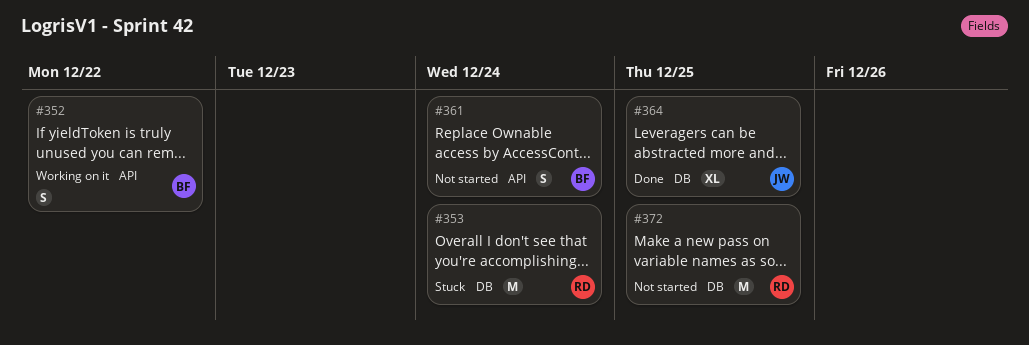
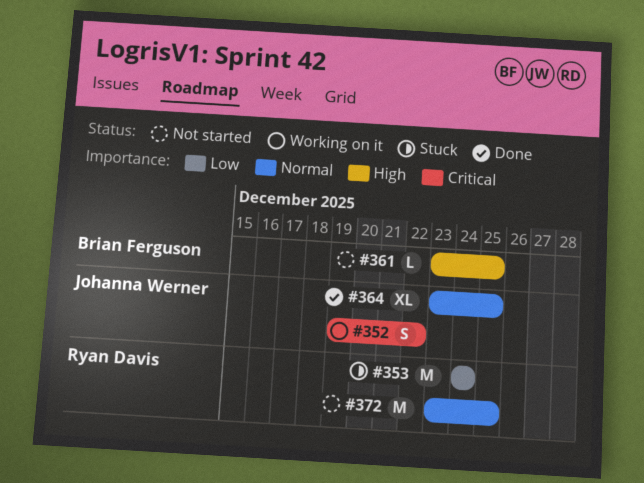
#352, owner: Brian Ferguson -> Johanna Werner
#361, estimate: S -> L
#361, due: Dec 24 -> Dec 25

